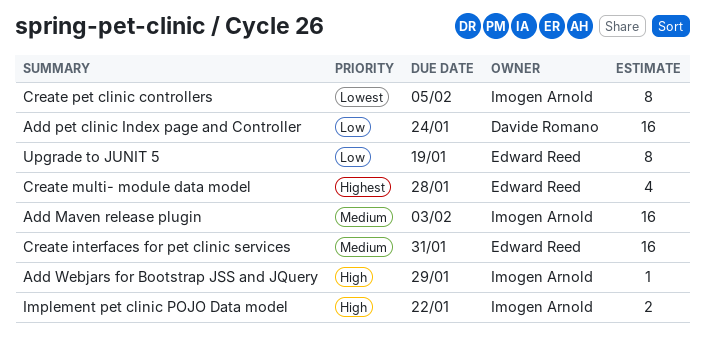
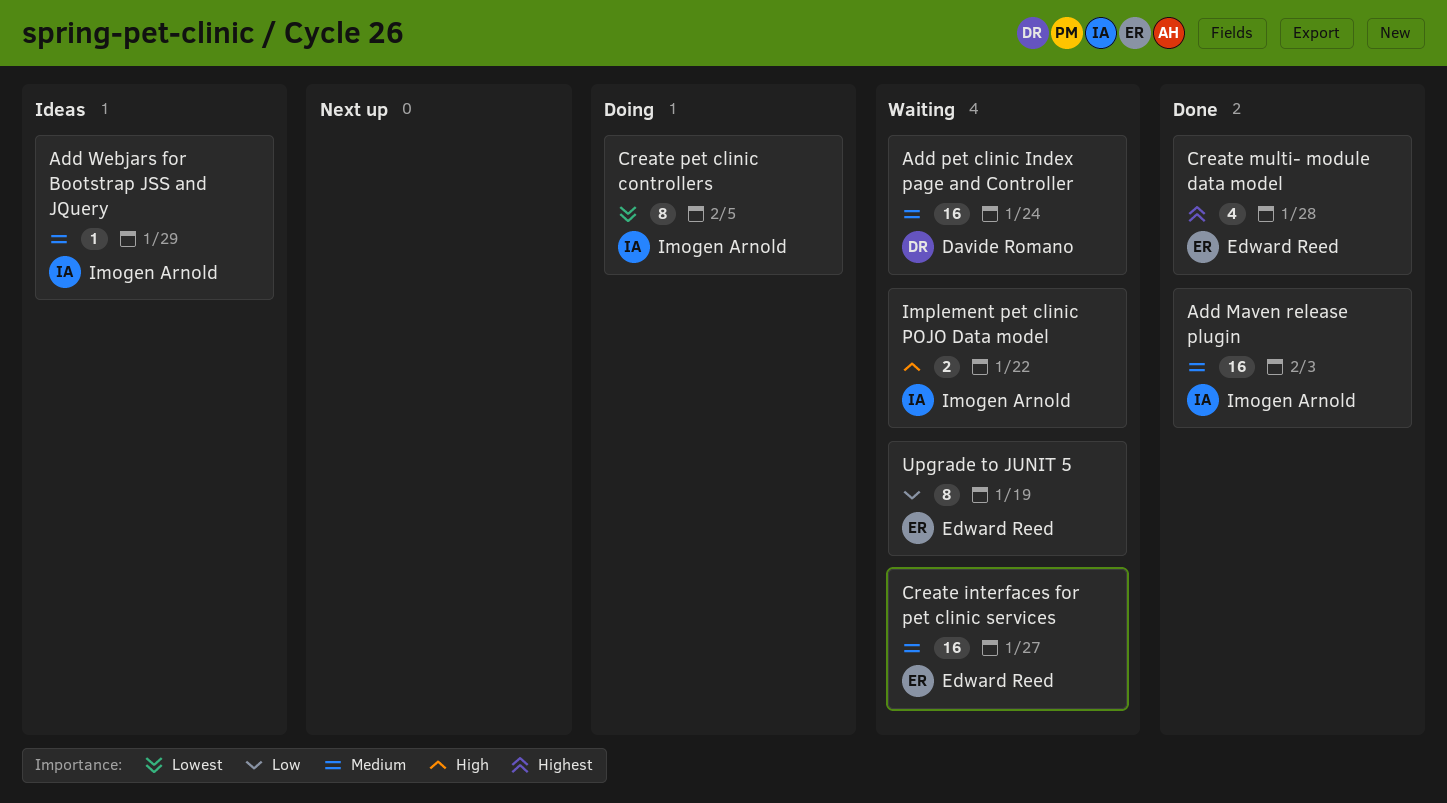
Add pet clinic Index page and Controller, priority: Low -> Medium
Add Webjars for Bootstrap JSS and JQuery, priority: High -> Medium
Create interfaces for pet clinic services, due: Jan 31 -> Jan 27

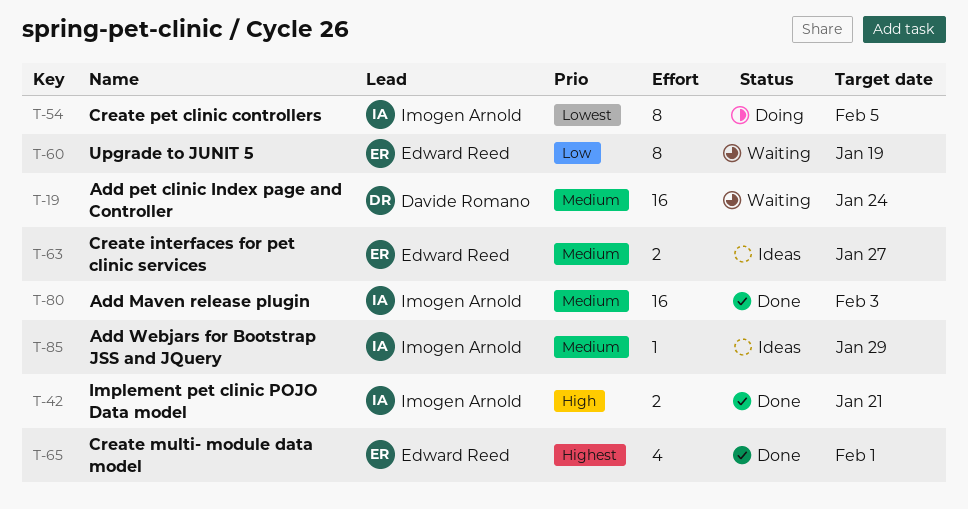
Create interfaces for pet clinic services, status: Waiting -> Ideas
Create interfaces for pet clinic services, estimate: 16 -> 2
Create multi- module data model, due: Jan 28 -> Feb 1
Implement pet clinic POJO Data model, status: Waiting -> Done
Implement pet clinic POJO Data model, due: Jan 22 -> Jan 21

